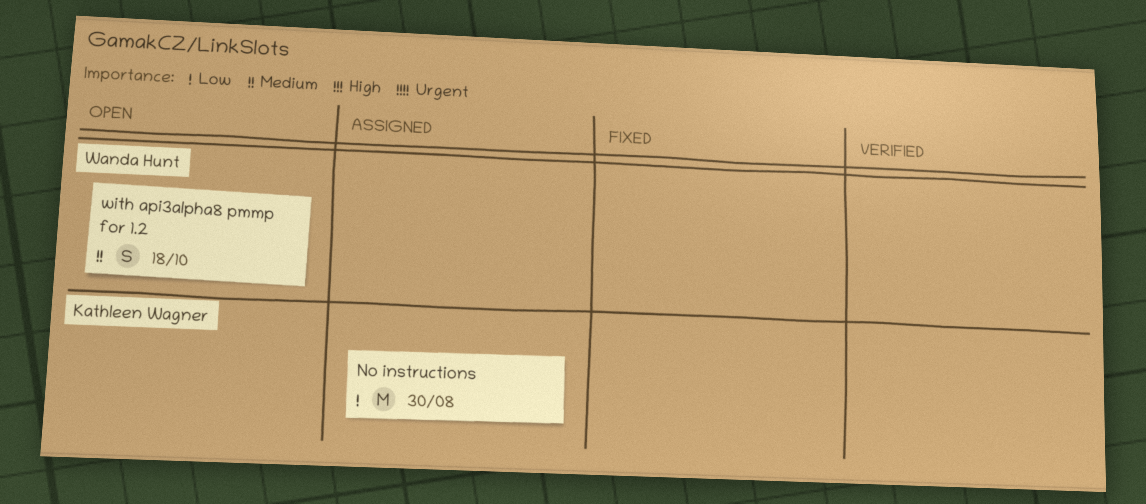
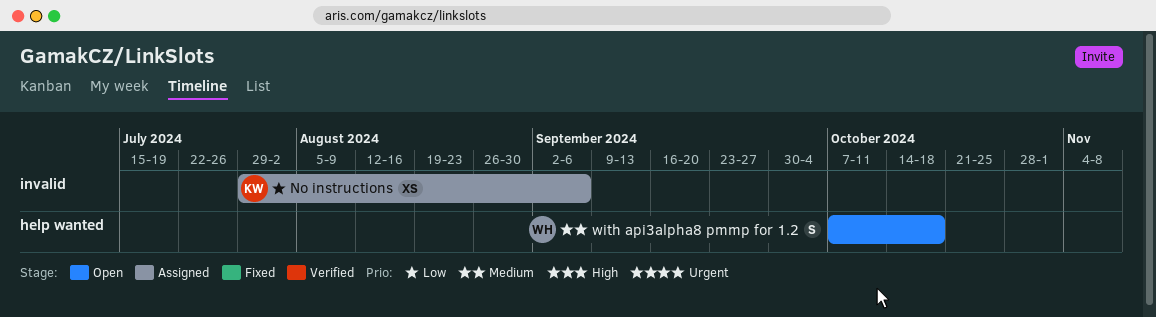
No instructions, estimate: M -> XS
No instructions, due: Aug 30 -> Sep 6

